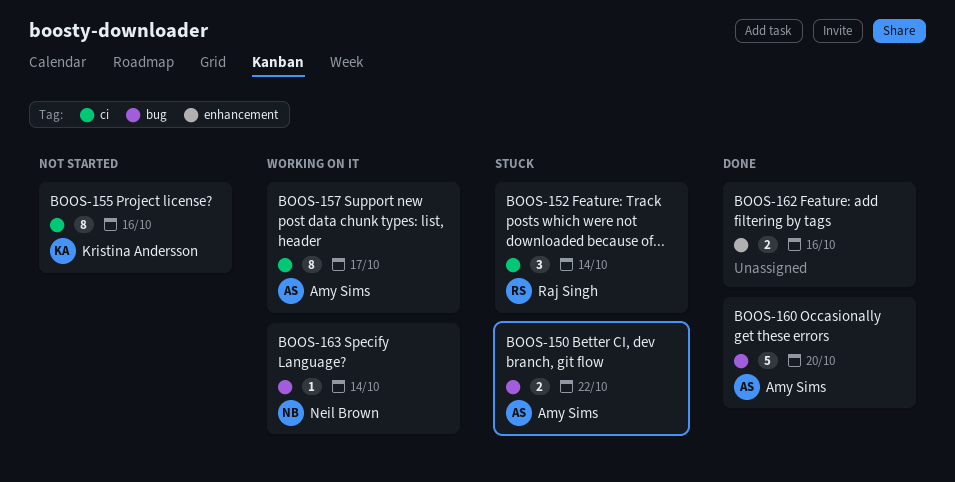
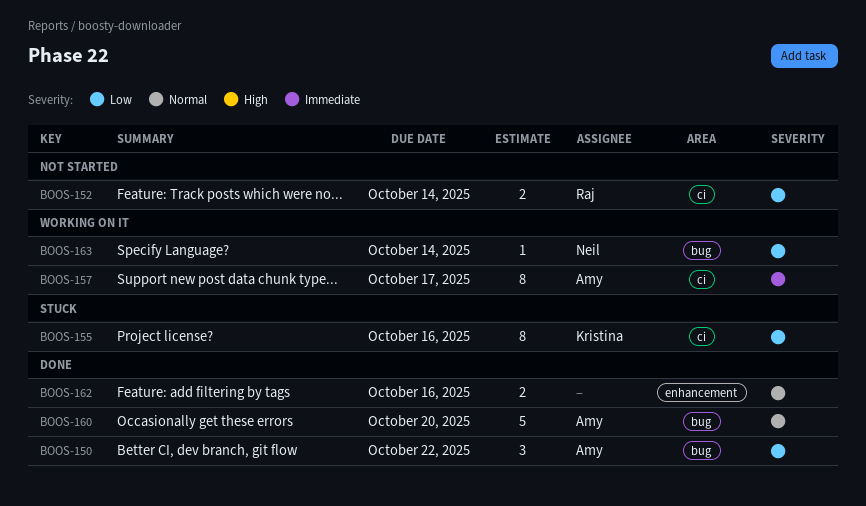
BOOS-150, status: Stuck -> Done
BOOS-150, estimate: 2 -> 3
BOOS-152, status: Stuck -> Not started
BOOS-152, estimate: 3 -> 2
BOOS-155, status: Not started -> Stuck

